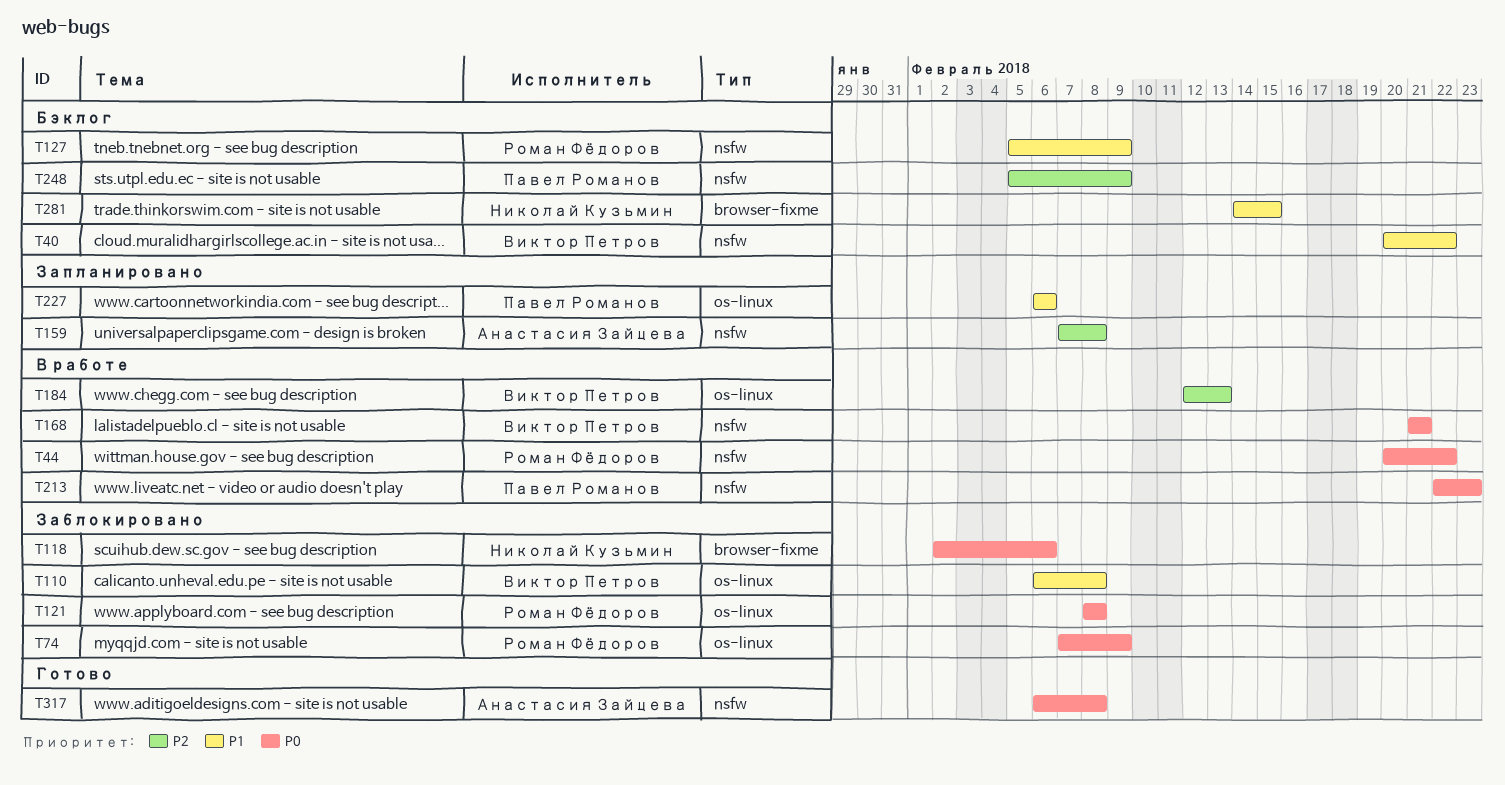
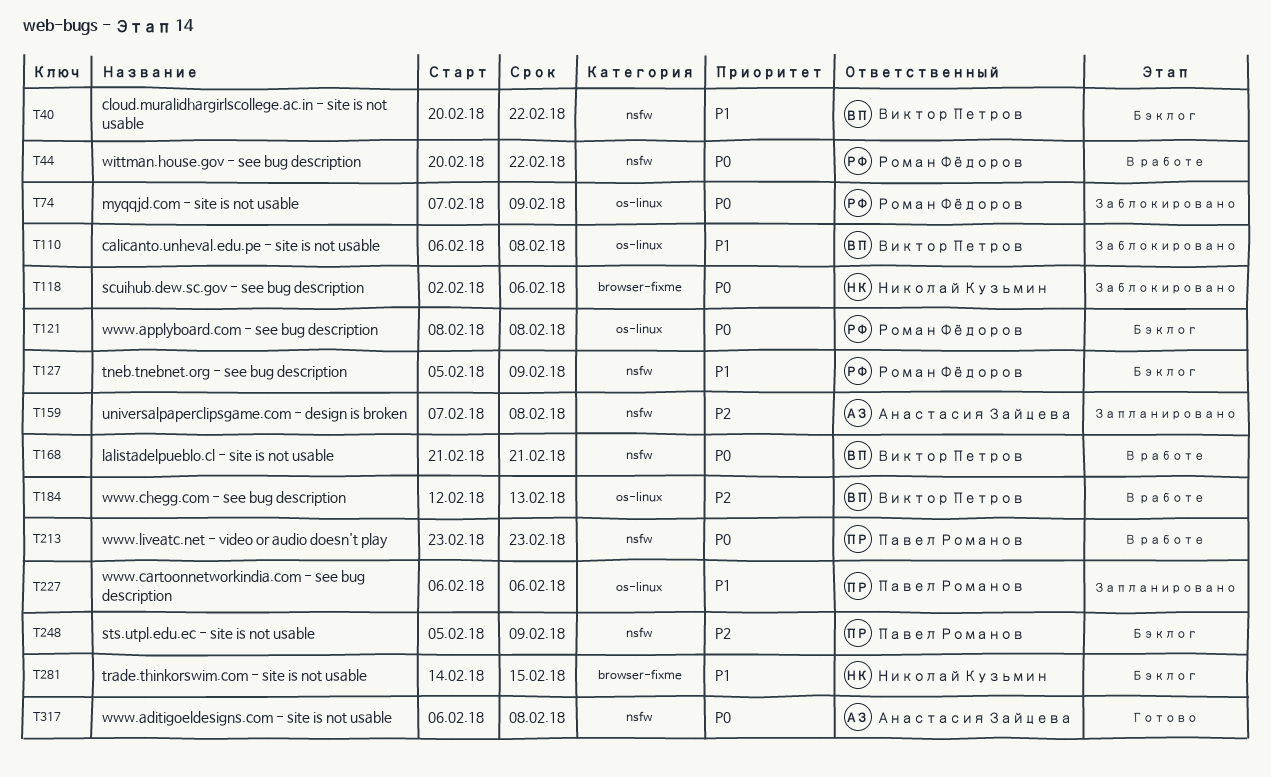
T121, status: Заблокировано -> Бэклог
T213, start: Feb 22 -> Feb 23

